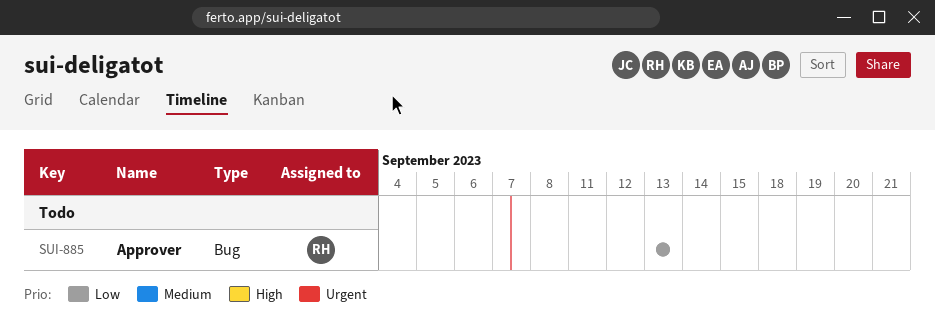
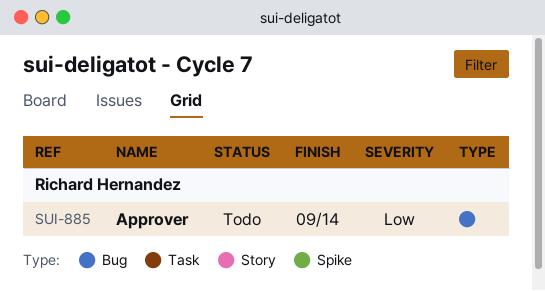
SUI-885, due: Sep 13 -> Sep 14

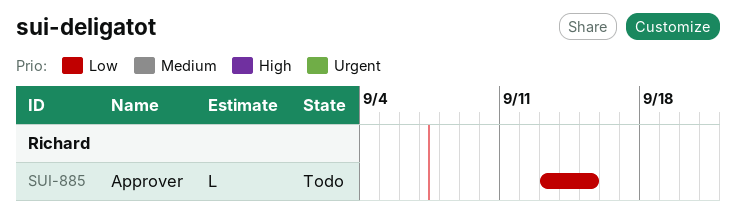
SUI-885, due: Sep 14 -> Sep 15

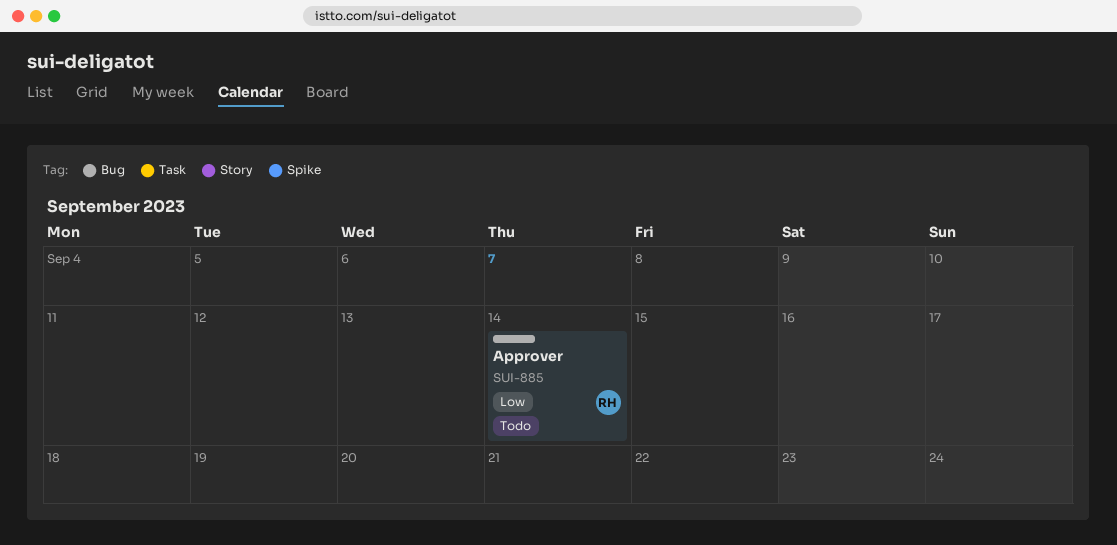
SUI-885, due: Sep 15 -> Sep 14

